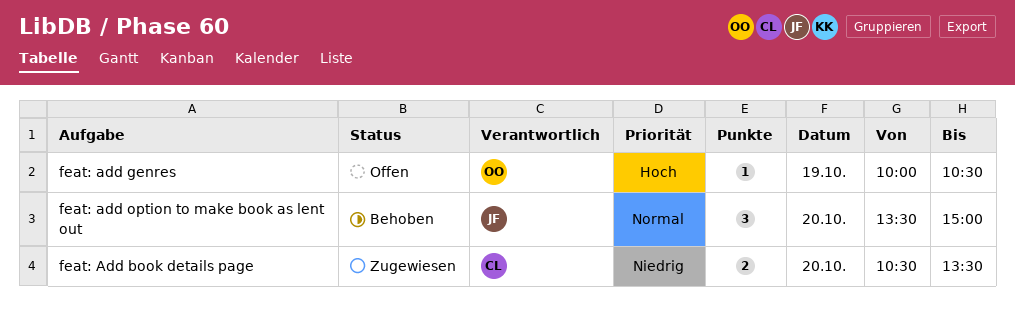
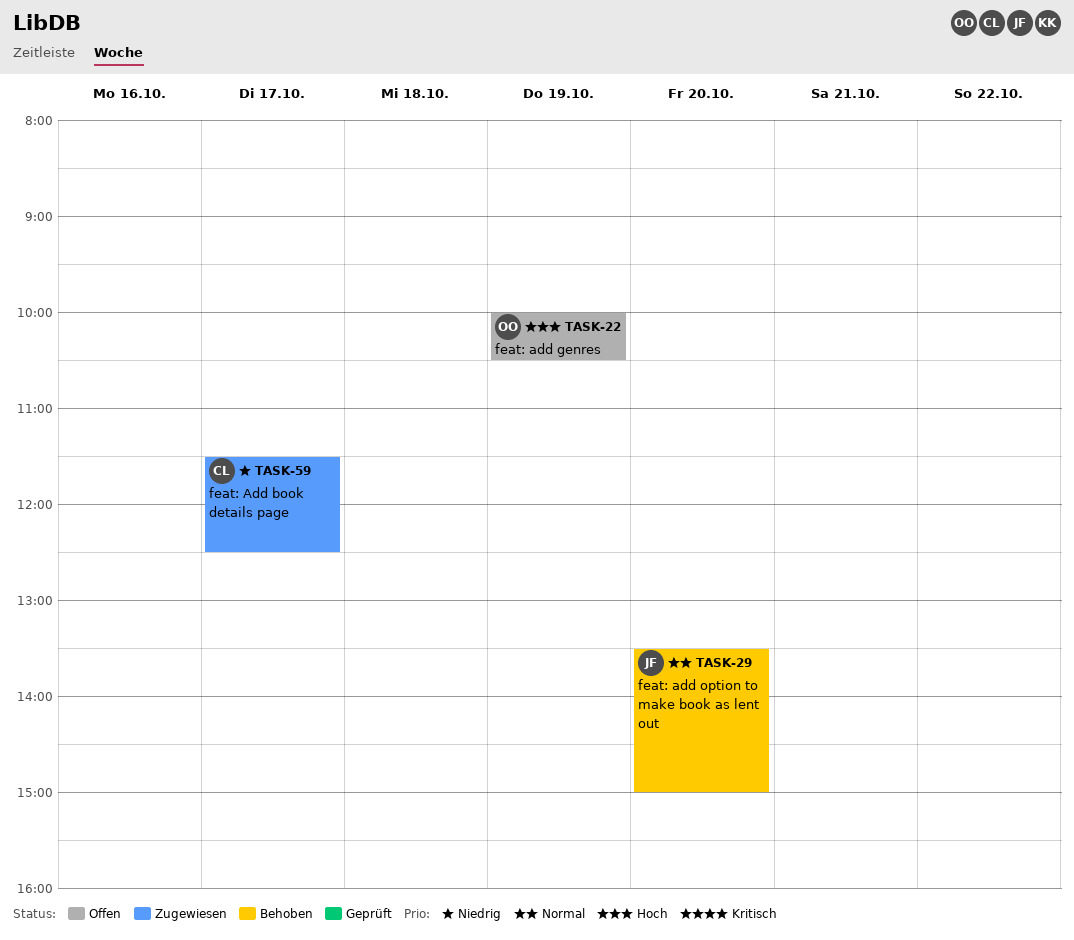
feat: Add book details page, day: Oct 20 -> Oct 17
feat: Add book details page, begins: 10:30 -> 11:30
feat: Add book details page, ends: 13:30 -> 12:30

